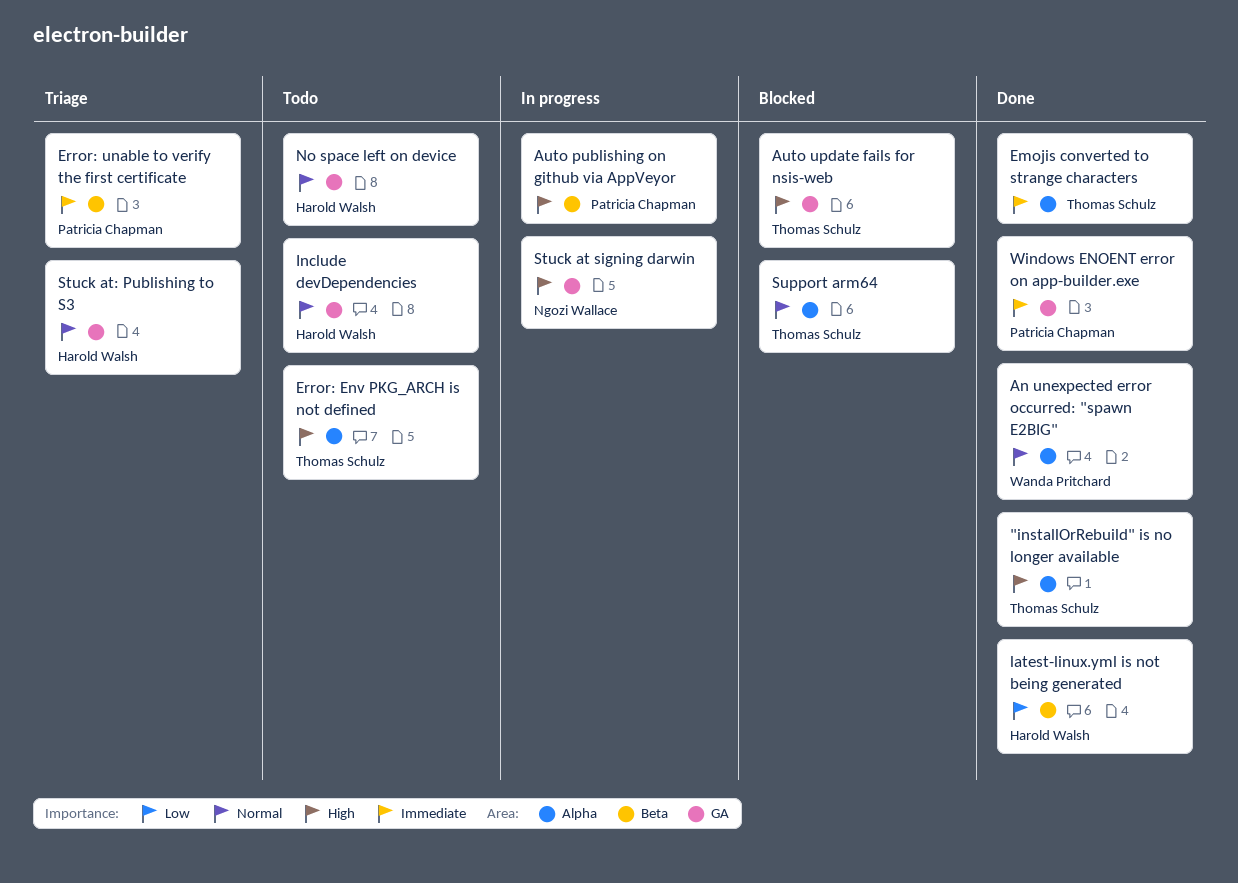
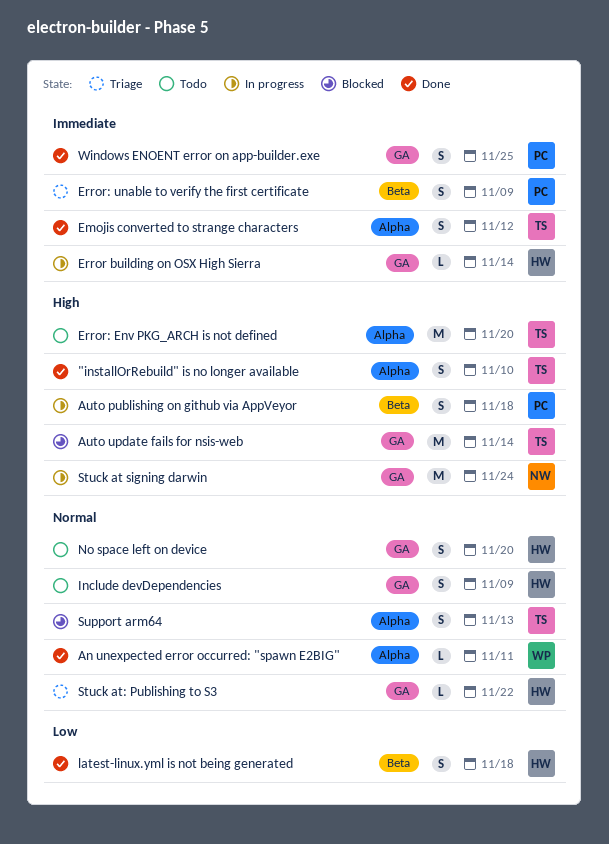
Error building on OSX High Sierra: none -> present

